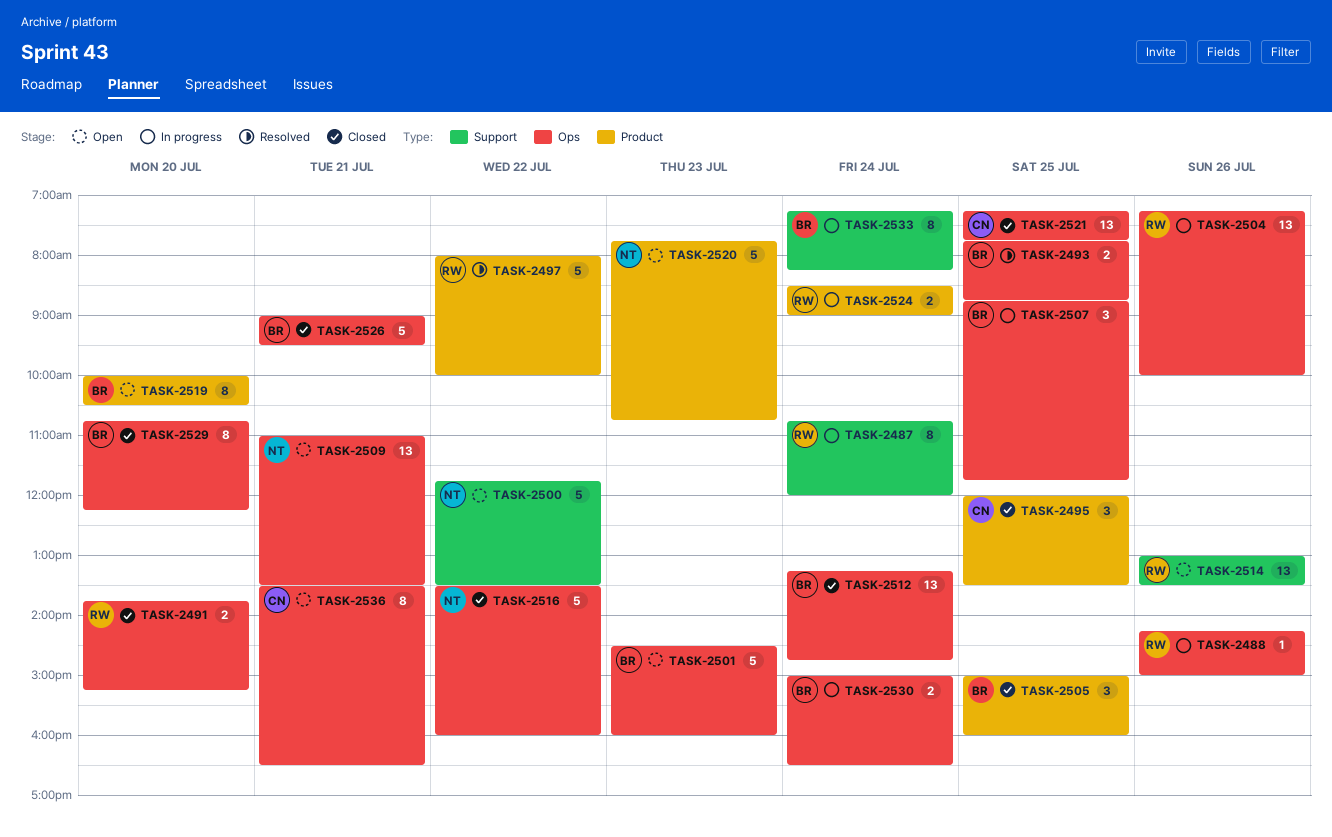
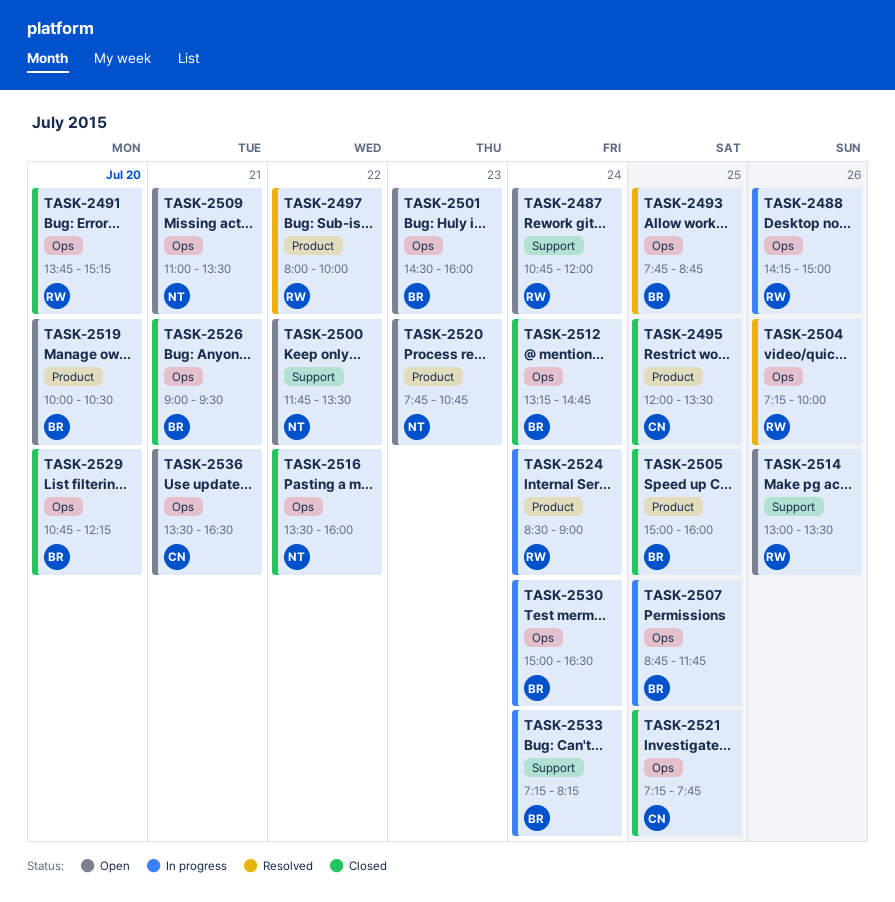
TASK-2487, status: In progress -> Open
TASK-2504, status: In progress -> Resolved

